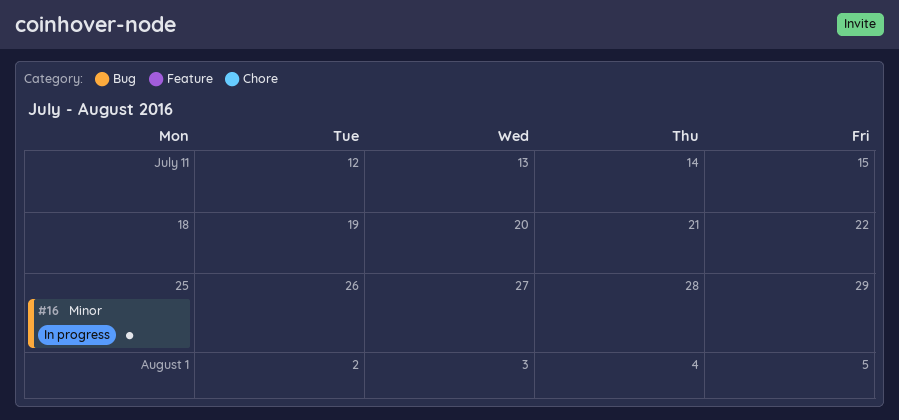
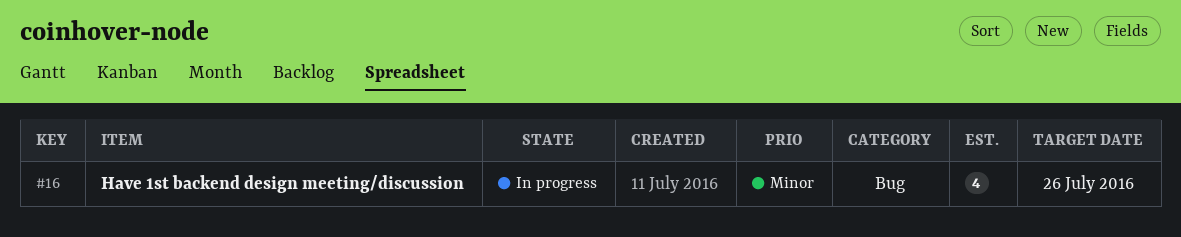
#16, estimate: 1 -> 4
#16, due: Jul 25 -> Jul 26

